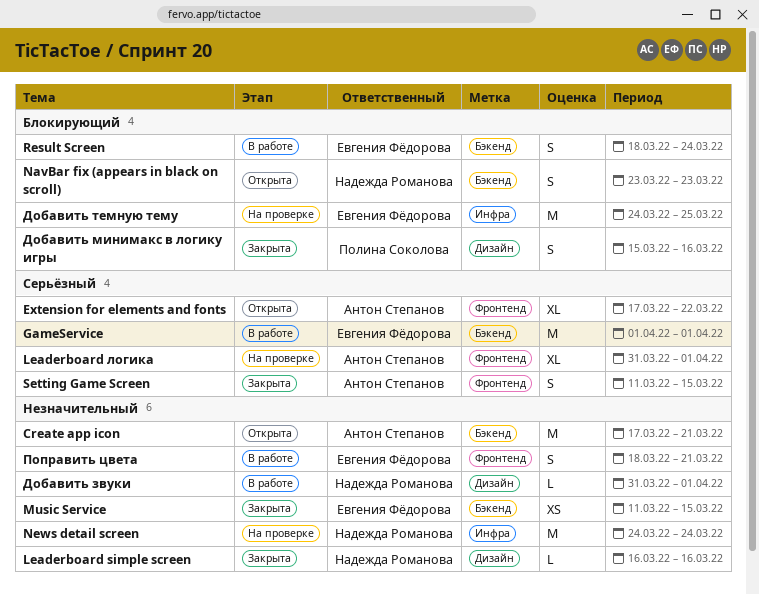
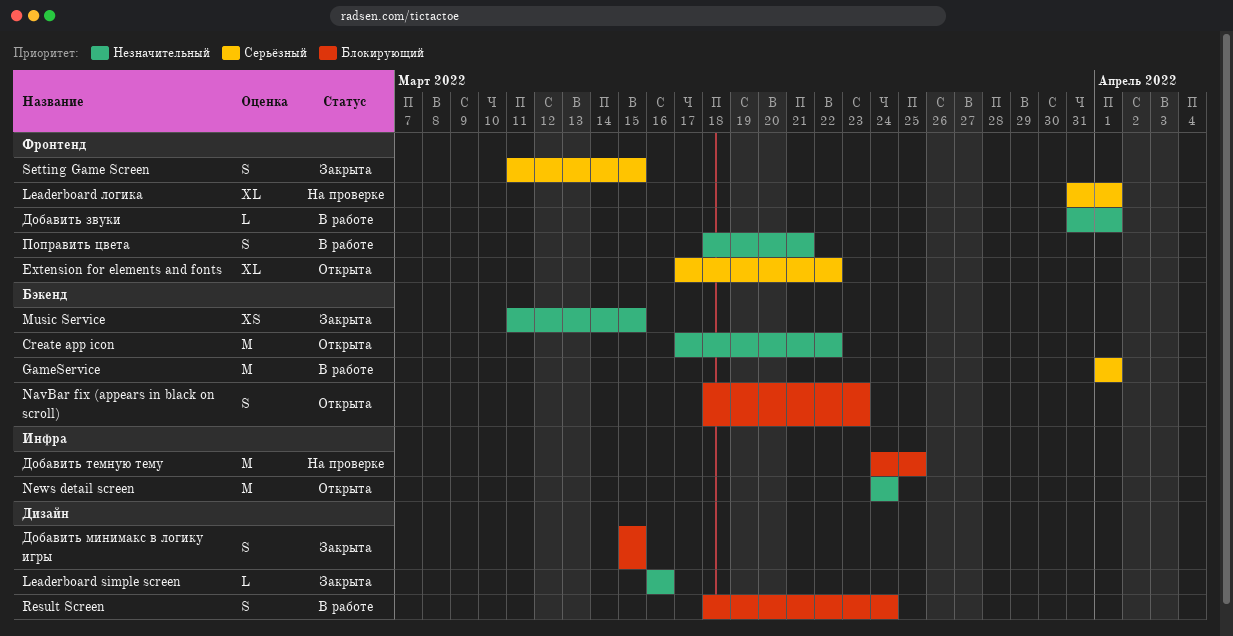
Create app icon, due: Mar 21 -> Mar 22
NavBar fix (appears in black on scroll), start: Mar 23 -> Mar 18
News detail screen, status: На проверке -> Открыта
Result Screen, label: Бэкенд -> Дизайн
Добавить звуки, label: Дизайн -> Фронтенд
Добавить минимакс в логику игры, due: Mar 16 -> Mar 15

